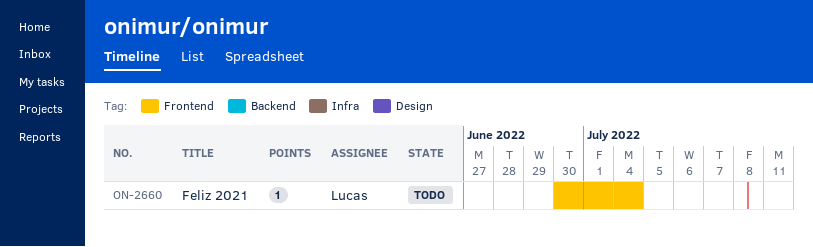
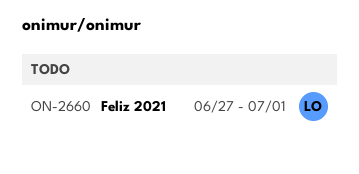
ON-2660, start: Jun 30 -> Jun 27
ON-2660, due: Jul 4 -> Jul 1

